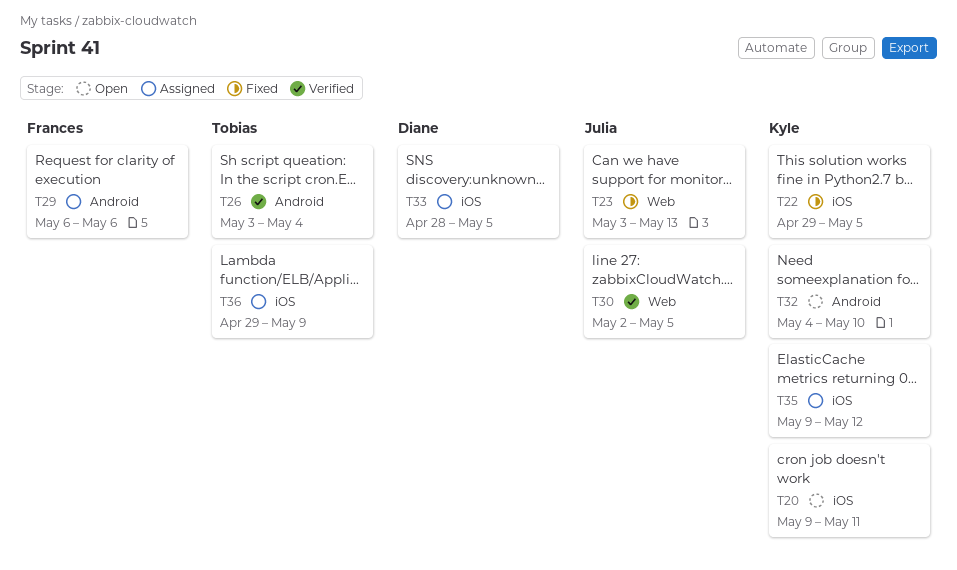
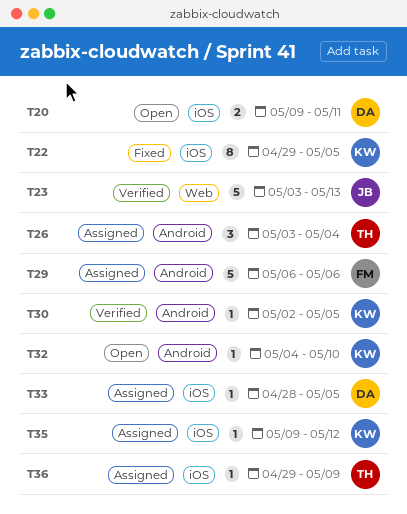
T20, owner: Kyle -> Diane
T23, status: Fixed -> Verified
T26, status: Verified -> Assigned
T30, owner: Julia -> Kyle
T30, label: Web -> Android

